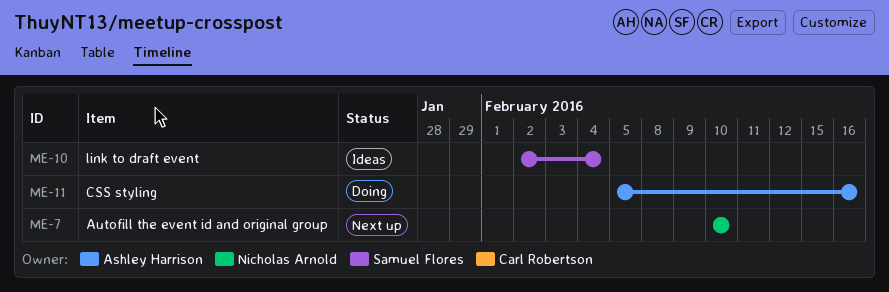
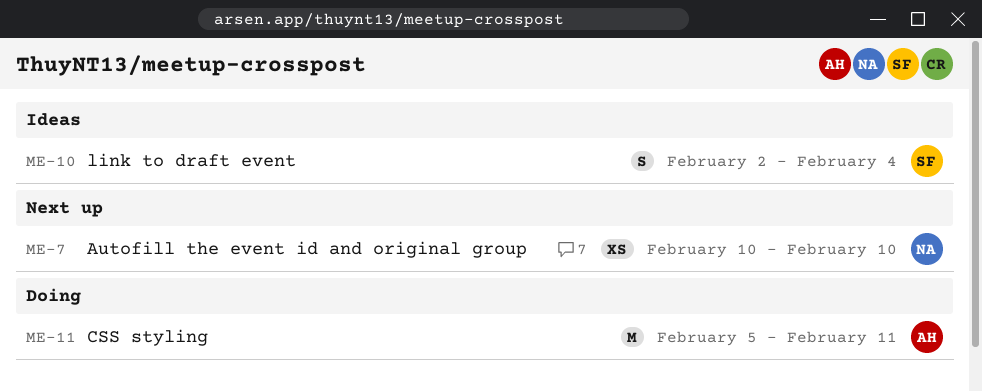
ME-11, due: Feb 16 -> Feb 11

